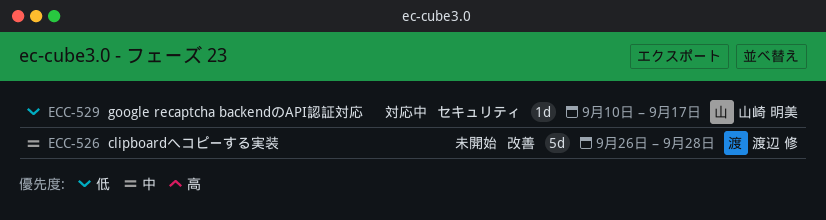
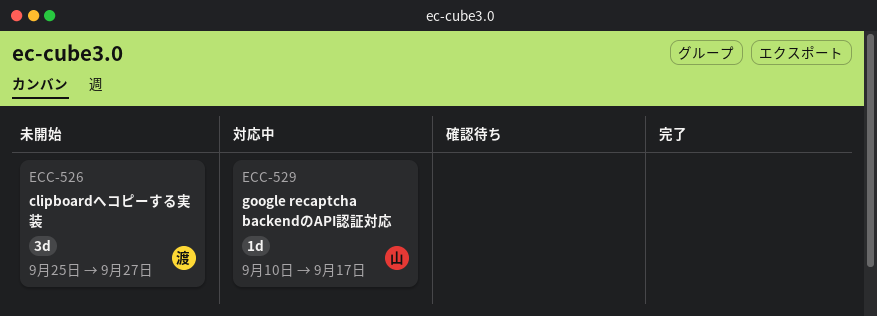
ECC-526, estimate: 5d -> 3d
ECC-526, start: Sep 26 -> Sep 25
ECC-526, due: Sep 28 -> Sep 27

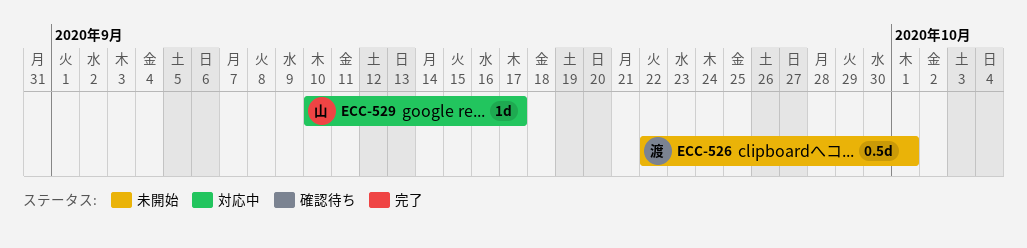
ECC-526, estimate: 3d -> 0.5d
ECC-526, start: Sep 25 -> Sep 22
ECC-526, due: Sep 27 -> Oct 1

